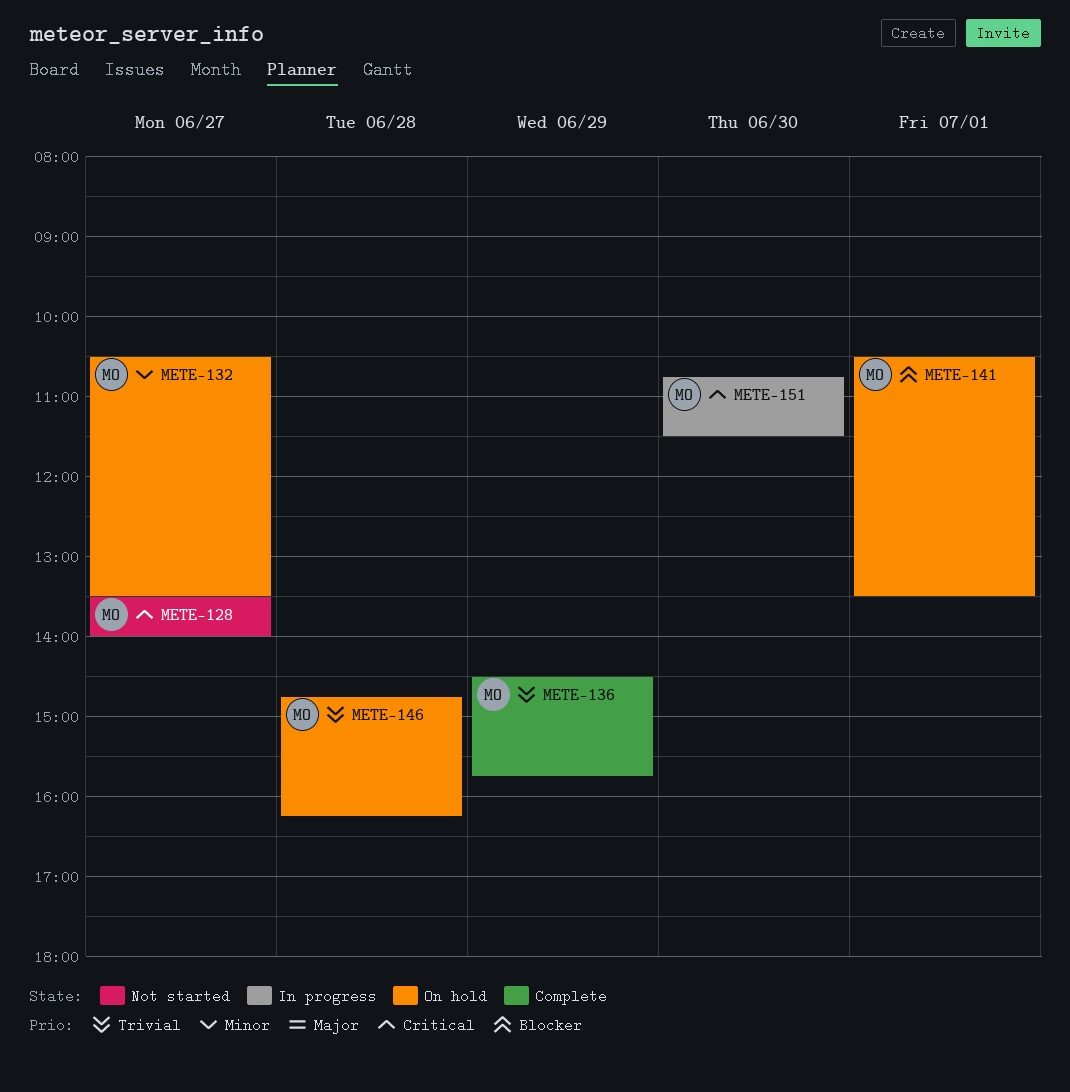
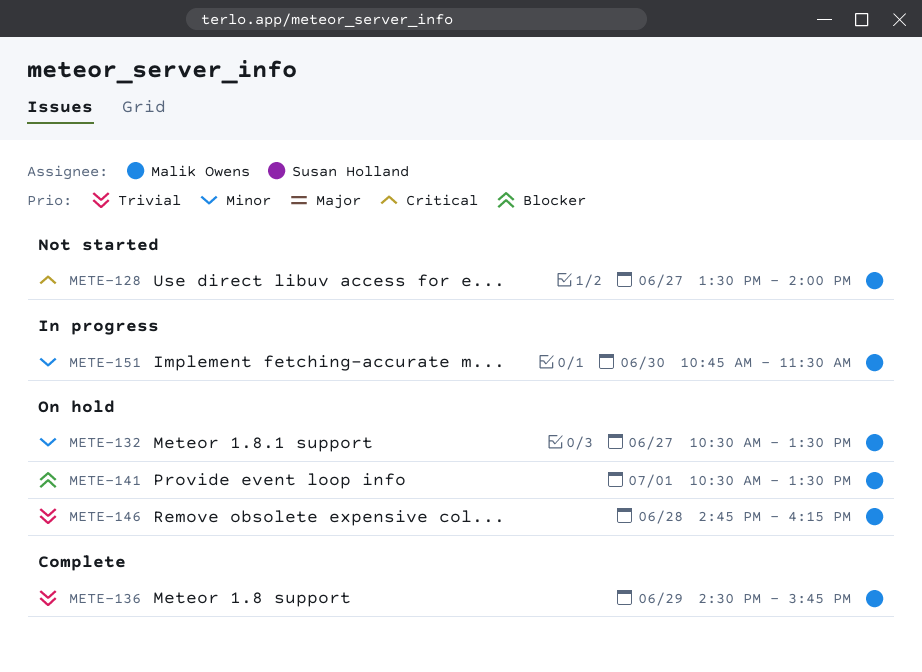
METE-151, priority: Critical -> Minor

